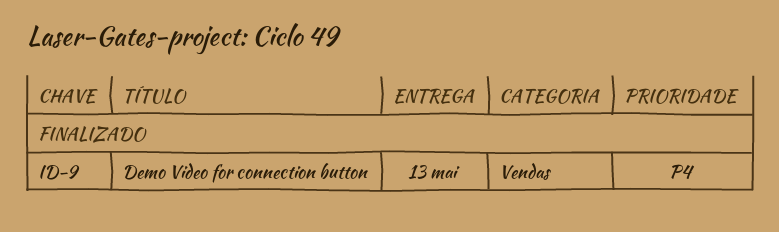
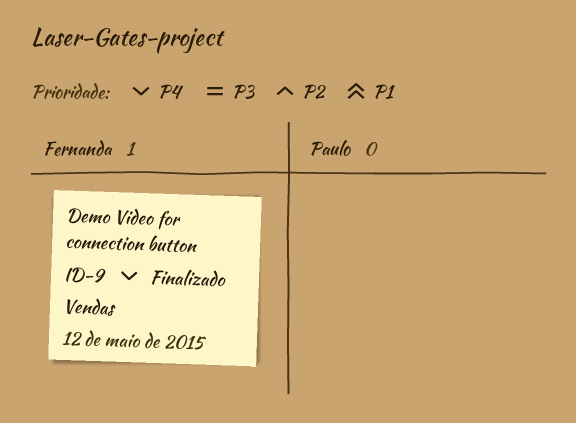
ID-9, due: May 13 -> May 12

